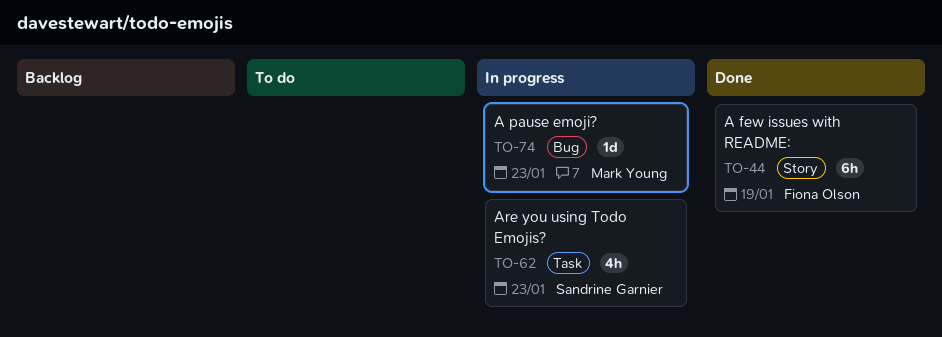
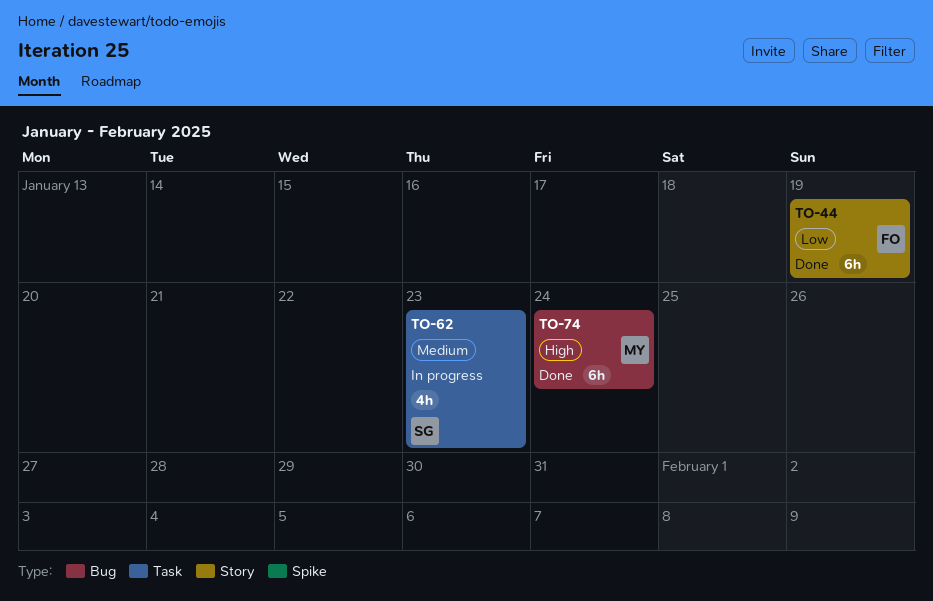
TO-74, status: In progress -> Done
TO-74, estimate: 1d -> 6h
TO-74, due: Jan 23 -> Jan 24

